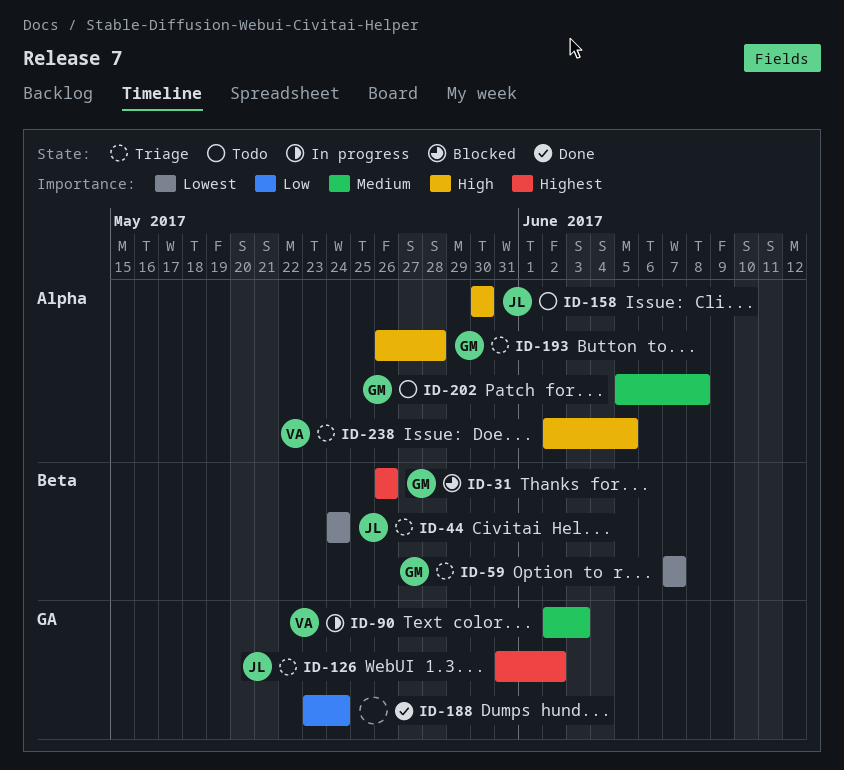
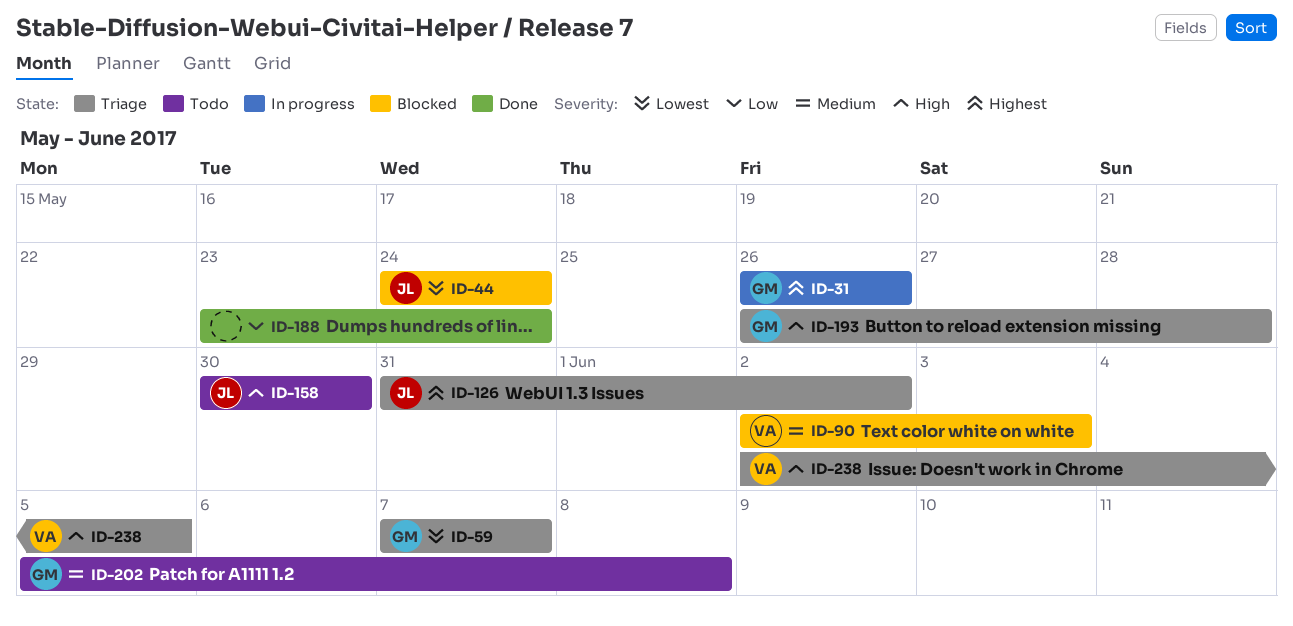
ID-31, status: Blocked -> In progress
ID-44, status: Triage -> Blocked
ID-90, status: In progress -> Blocked

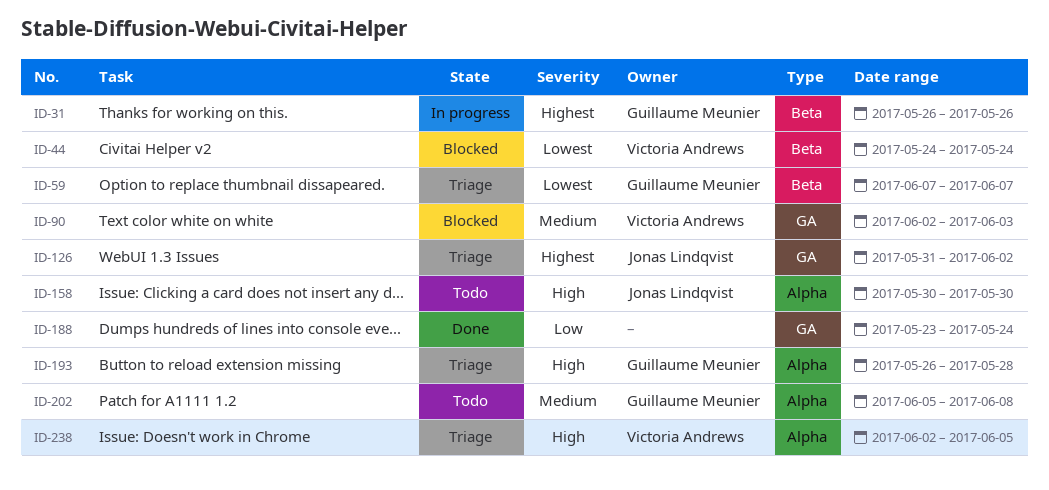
ID-44, owner: Jonas Lindqvist -> Victoria Andrews

